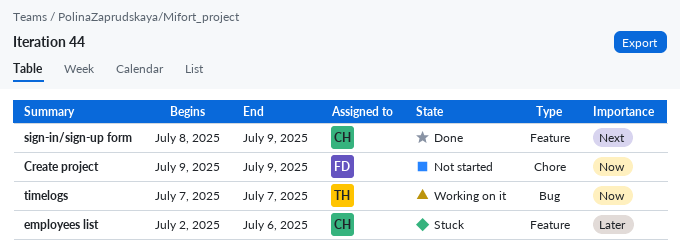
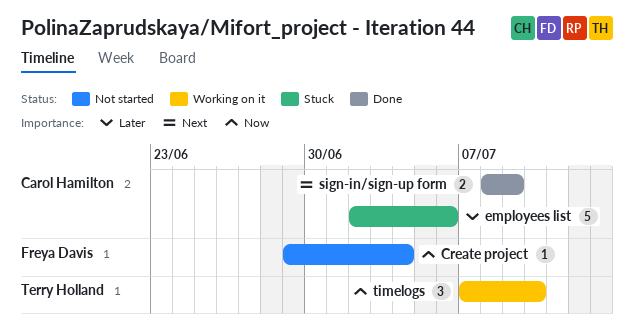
Create project, start: Jul 9 -> Jun 29
Create project, due: Jul 9 -> Jul 4
timelogs, due: Jul 7 -> Jul 10

